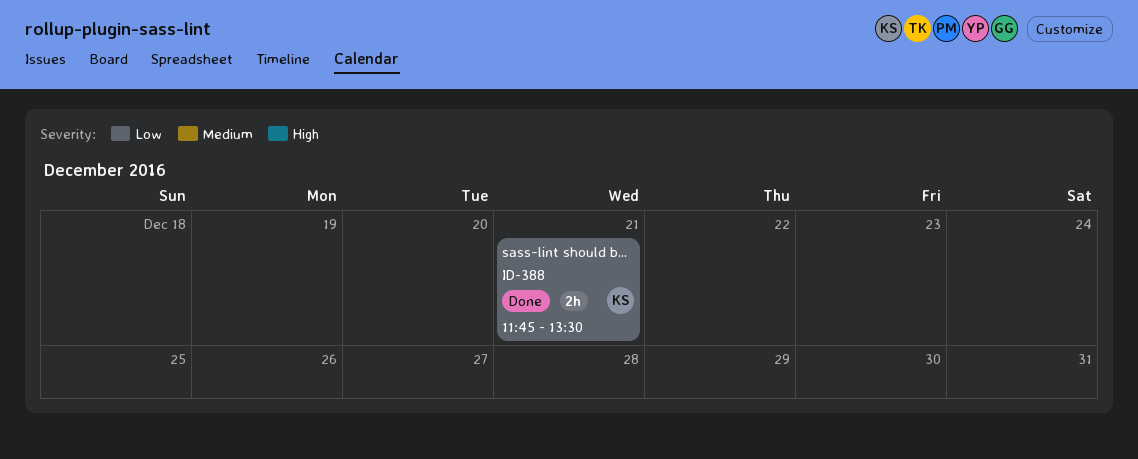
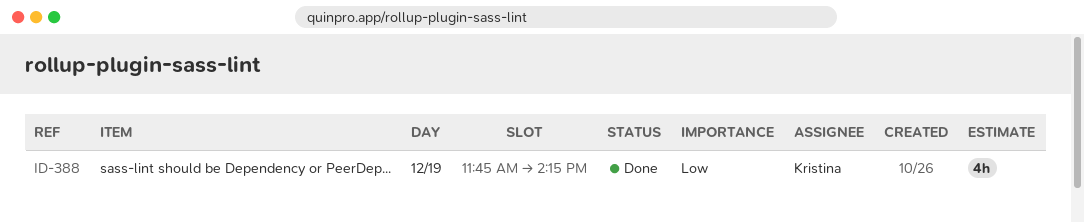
ID-388, estimate: 2h -> 4h
ID-388, day: Dec 21 -> Dec 19
ID-388, ends: 13:30 -> 14:15

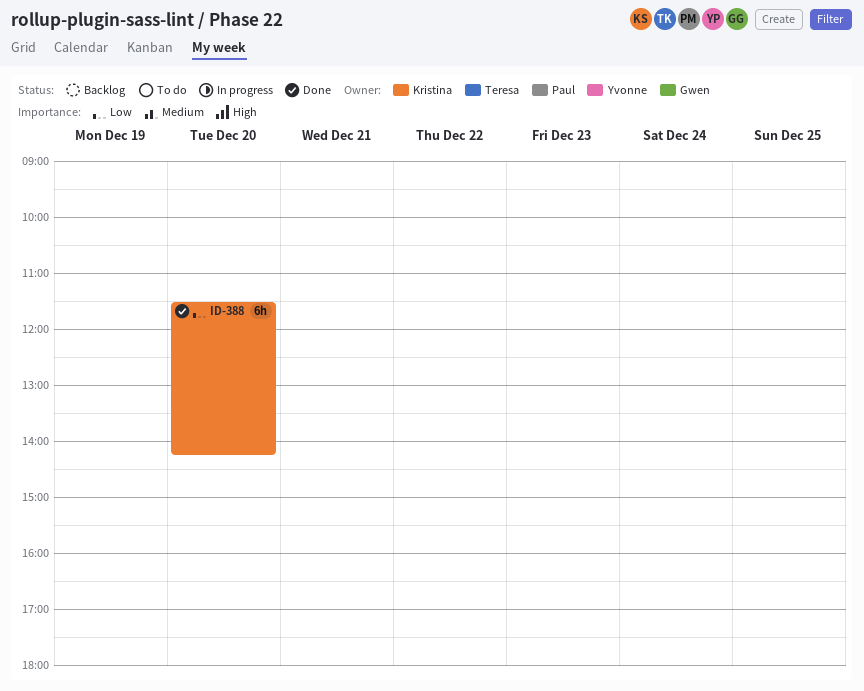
ID-388, estimate: 4h -> 6h
ID-388, day: Dec 19 -> Dec 20
ID-388, begins: 11:45 -> 11:30

